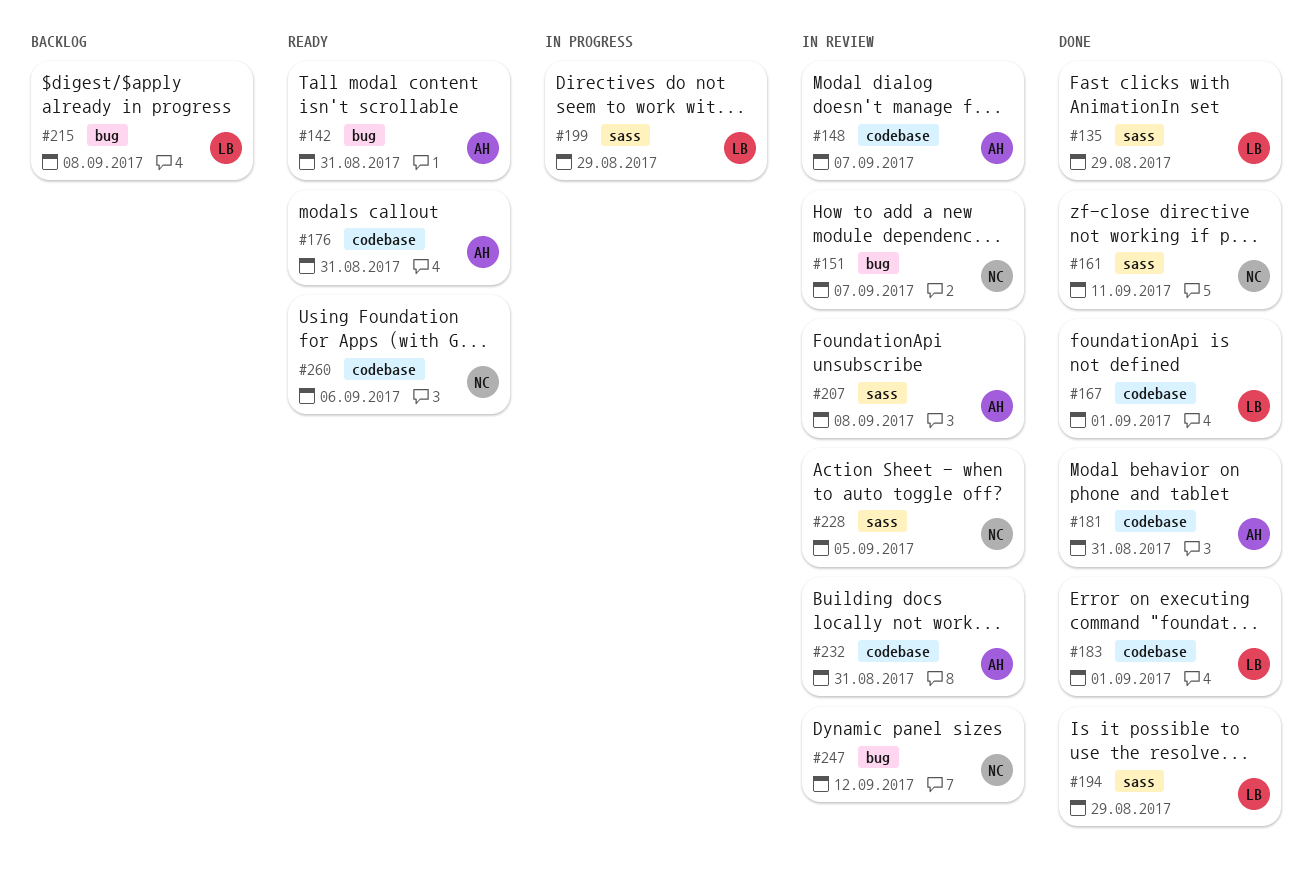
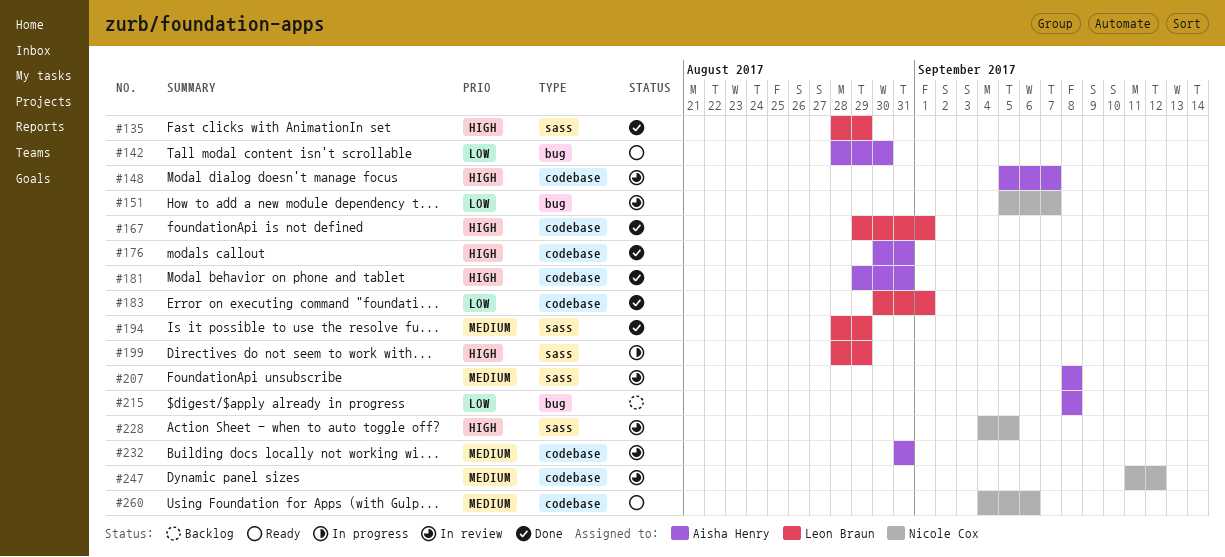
#142, due: Aug 31 -> Aug 30
#161: present -> none
#176, status: Ready -> Done
#215, owner: Leon Braun -> Aisha Henry
#247, label: bug -> codebase

